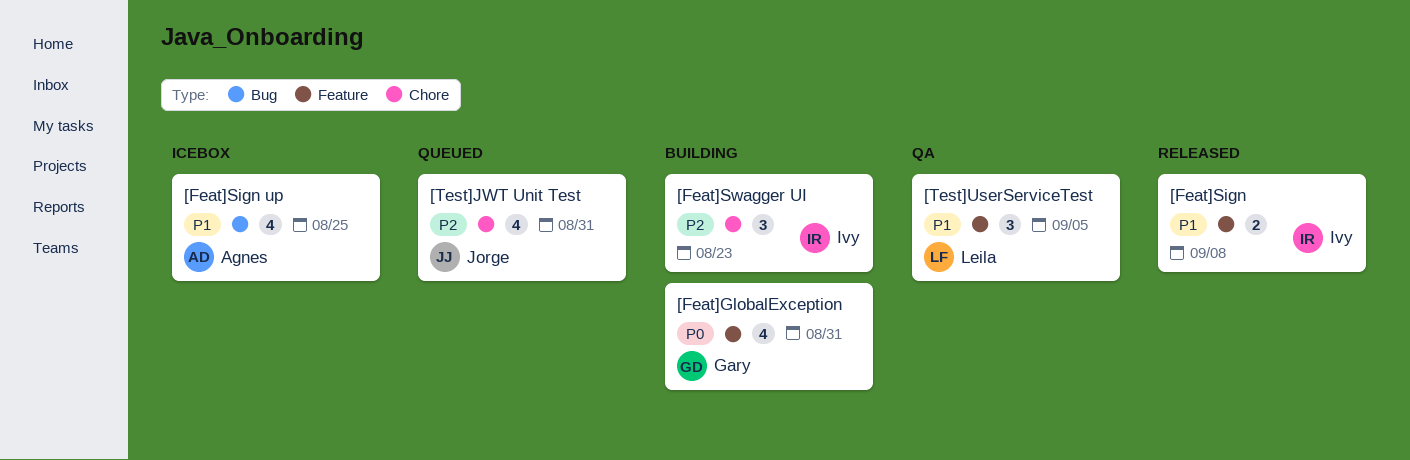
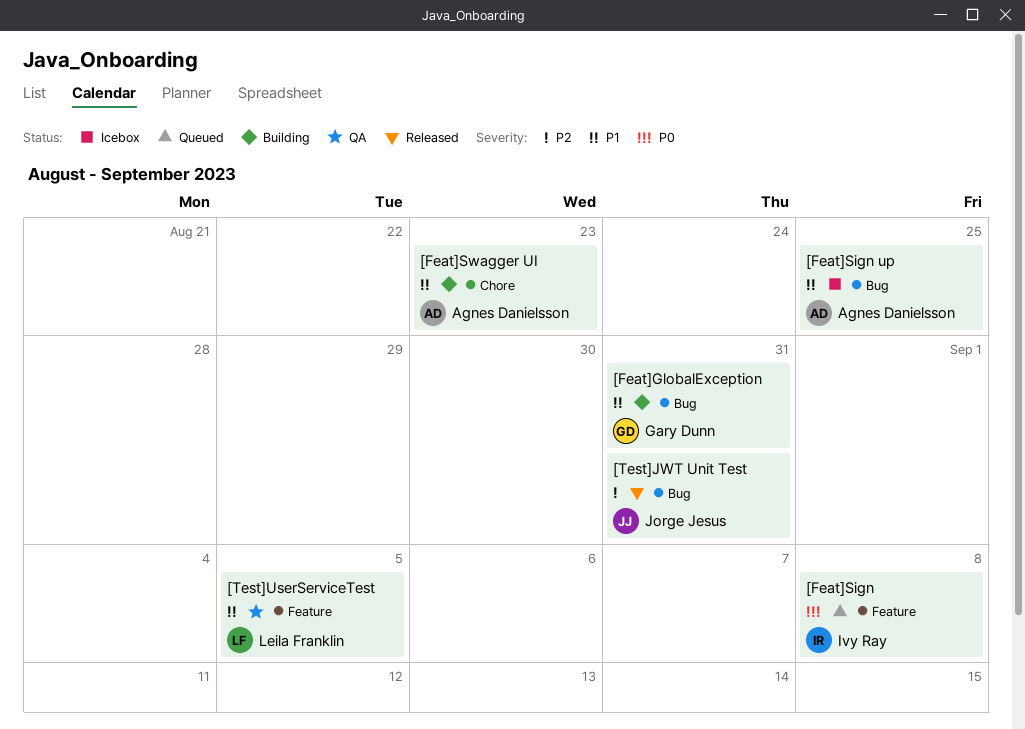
[Feat]GlobalException, priority: P0 -> P1
[Feat]GlobalException, label: Feature -> Bug
[Feat]Sign, status: Released -> Queued
[Feat]Sign, priority: P1 -> P0
[Feat]Swagger UI, owner: Ivy Ray -> Agnes Danielsson
[Feat]Swagger UI, priority: P2 -> P1
[Test]JWT Unit Test, status: Queued -> Released
[Test]JWT Unit Test, label: Chore -> Bug

